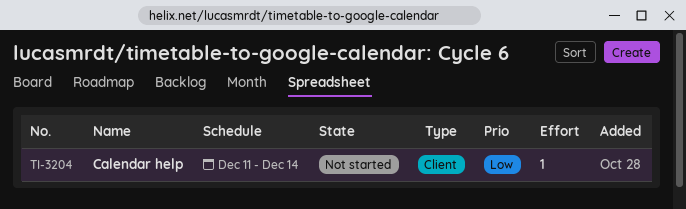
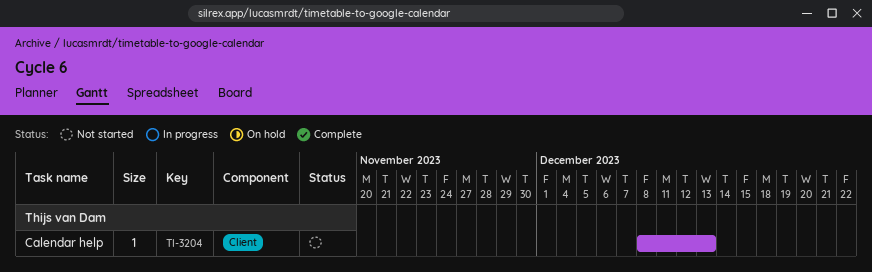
TI-3204, start: Dec 11 -> Dec 8
TI-3204, due: Dec 14 -> Dec 13

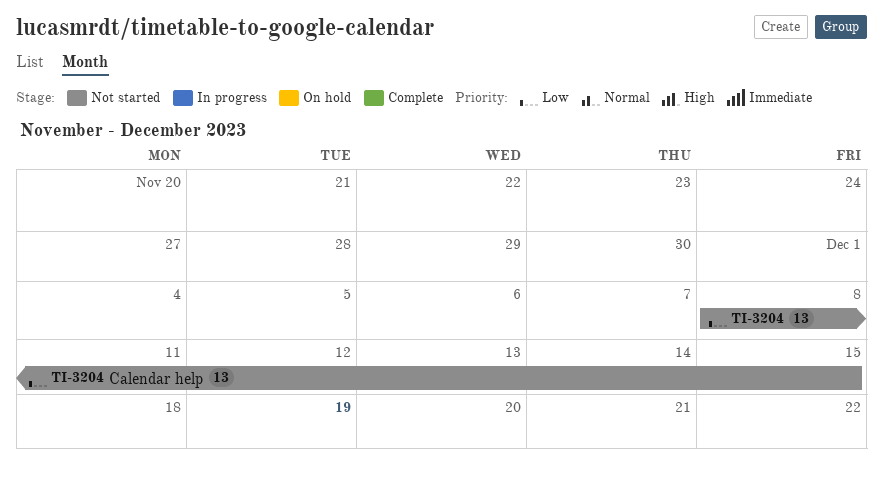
TI-3204, estimate: 1 -> 13
TI-3204, due: Dec 13 -> Dec 15

